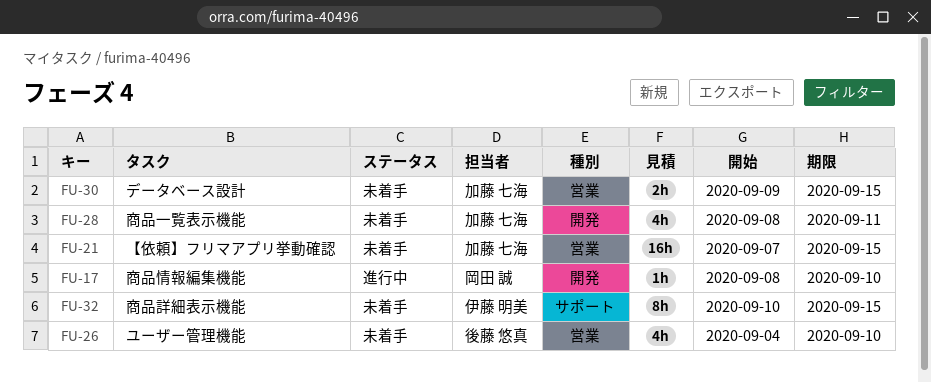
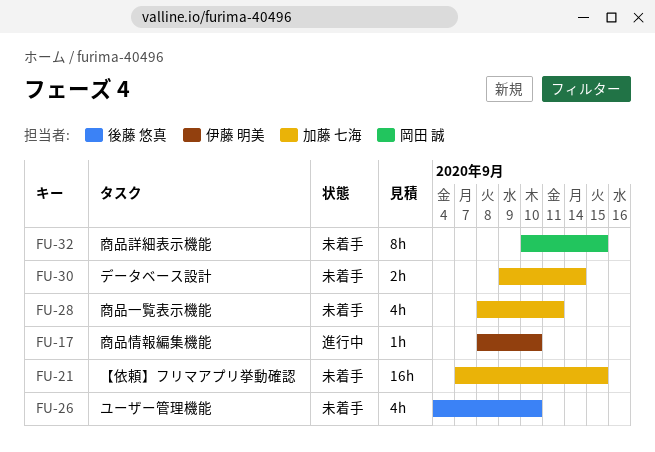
FU-17, owner: 岡田 誠 -> 伊藤 明美
FU-30, due: Sep 15 -> Sep 14
FU-32, owner: 伊藤 明美 -> 岡田 誠

